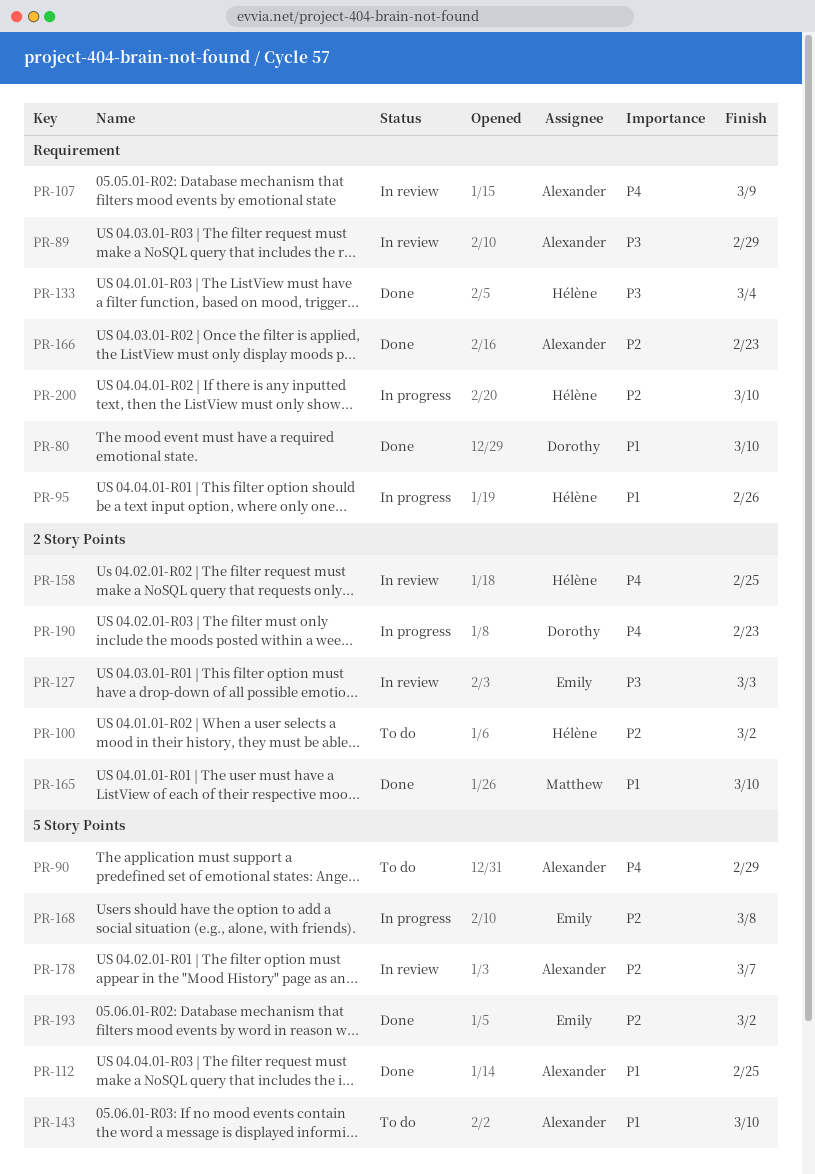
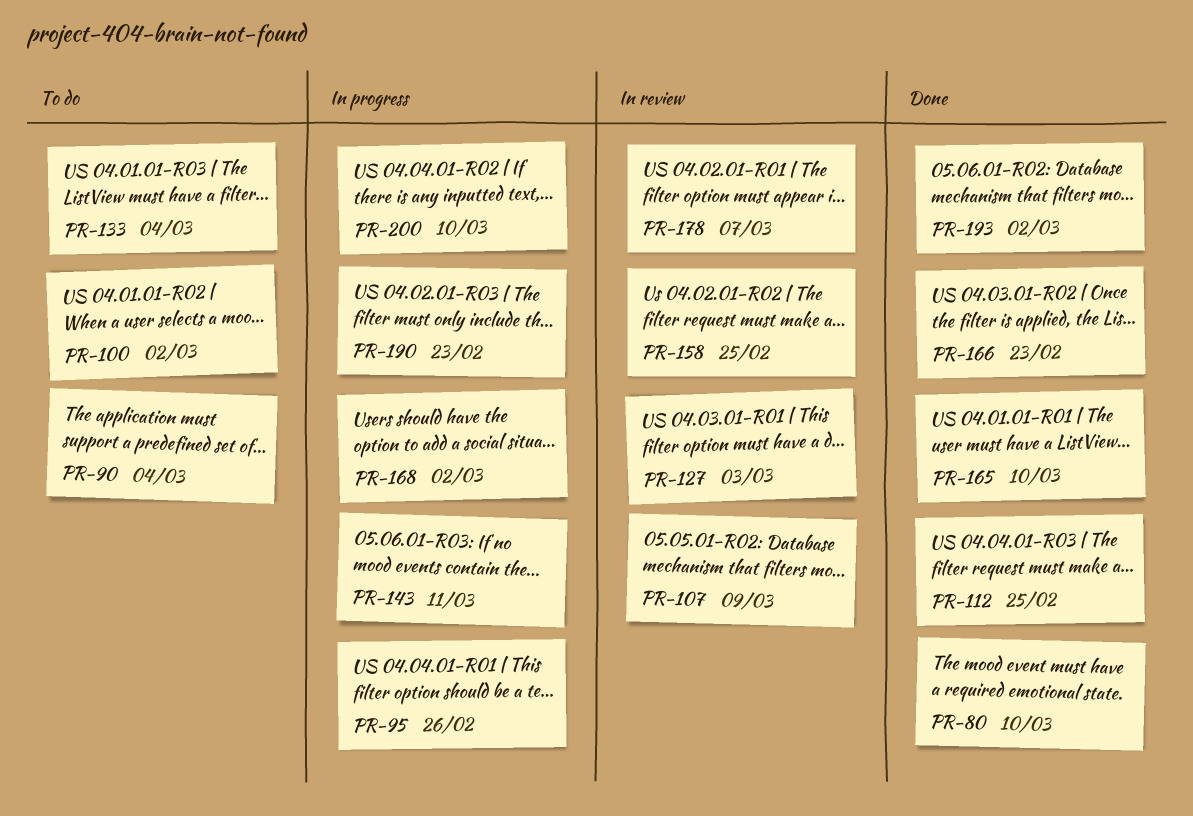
PR-89: present -> none
PR-90, due: Feb 29 -> Mar 4
PR-133, status: Done -> To do
PR-143, status: To do -> In progress
PR-143, due: Mar 10 -> Mar 11
PR-168, due: Mar 8 -> Mar 2

